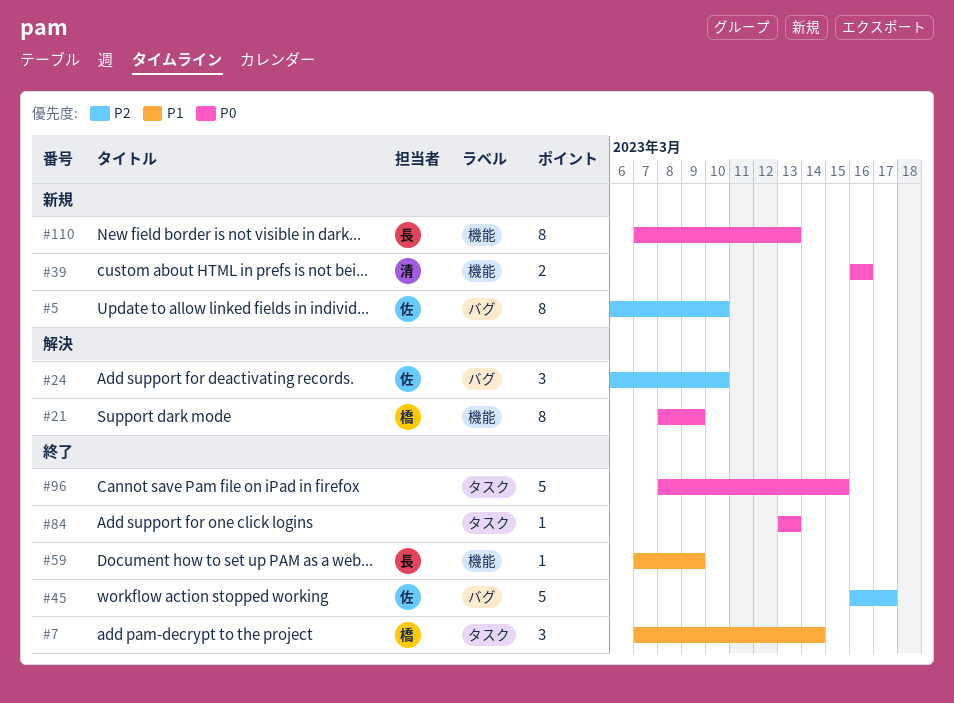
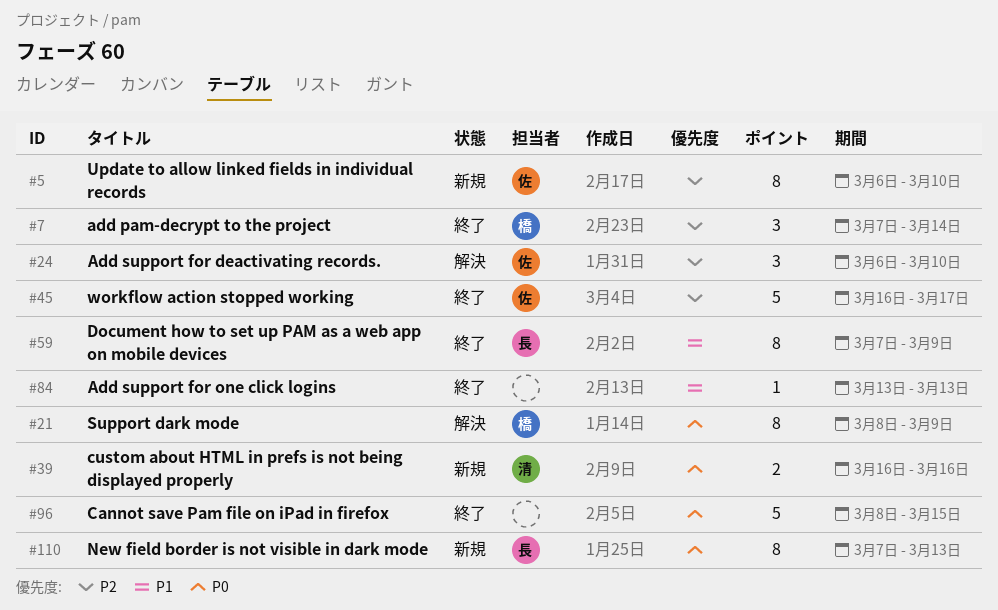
#7, priority: P1 -> P2
#59, estimate: 1 -> 8
#84, priority: P0 -> P1

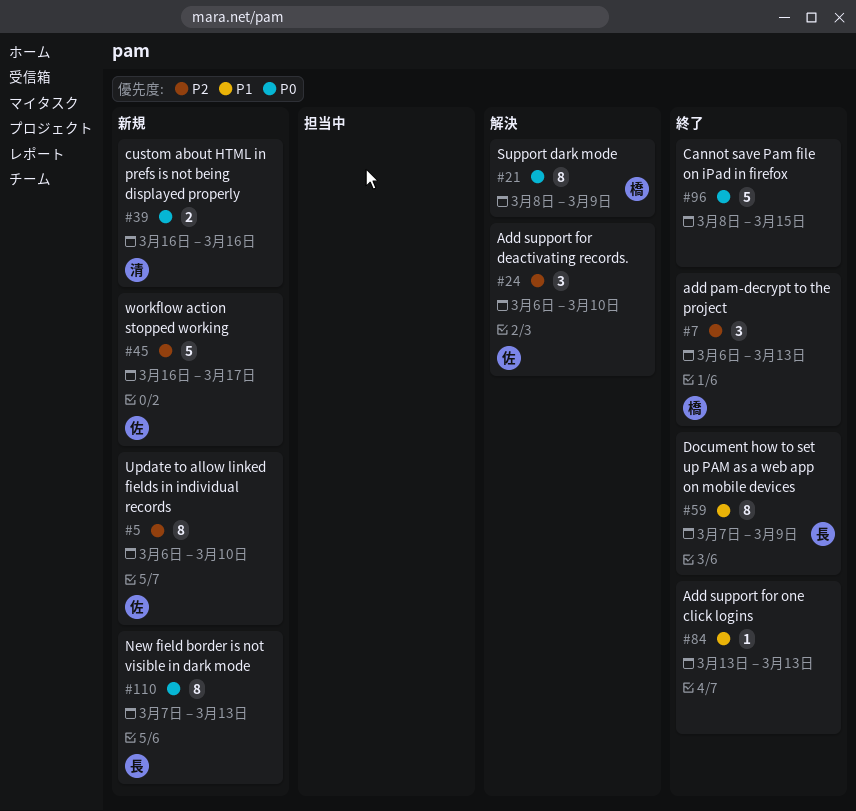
#7, start: Mar 7 -> Mar 6
#7, due: Mar 14 -> Mar 13
#45, status: 終了 -> 新規

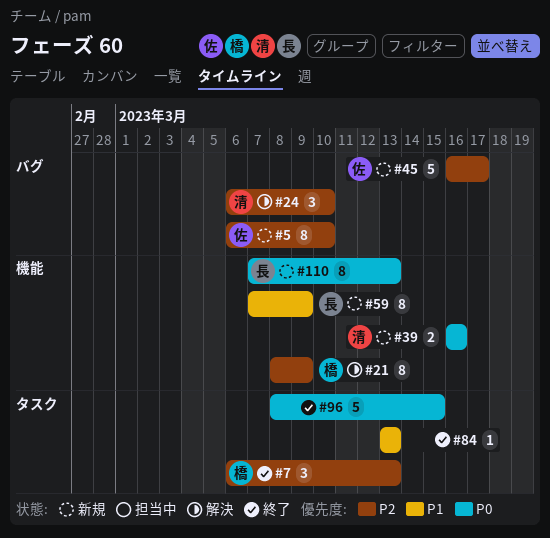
#21, priority: P0 -> P2
#24, owner: 佐 -> 清
#59, status: 終了 -> 新規

